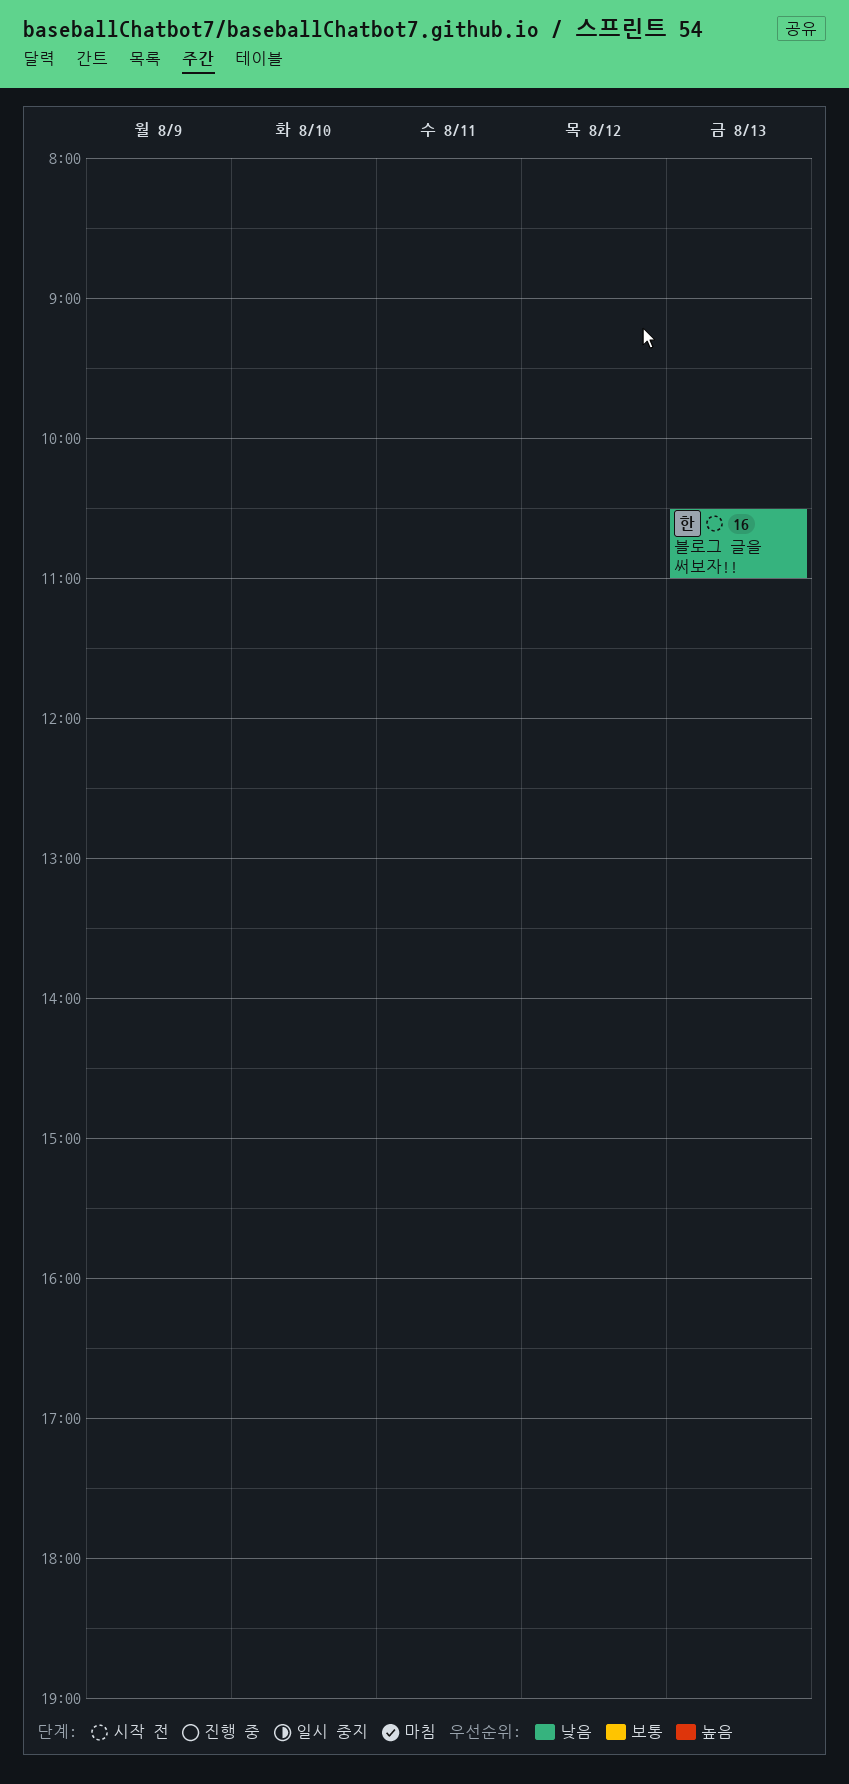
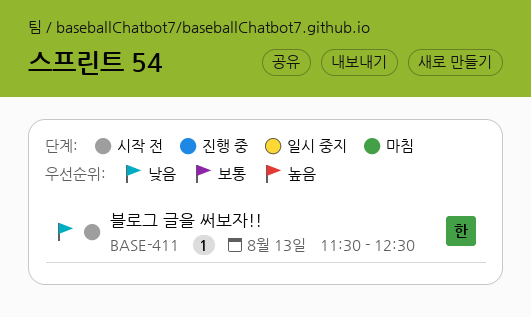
블로그 글을 써보자!!, estimate: 16 -> 1
블로그 글을 써보자!!, begins: 10:30 -> 11:30
블로그 글을 써보자!!, ends: 11:00 -> 12:30

